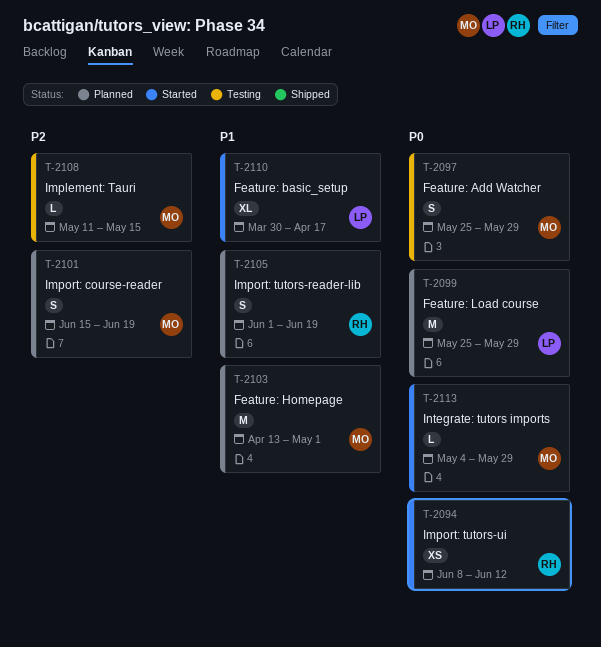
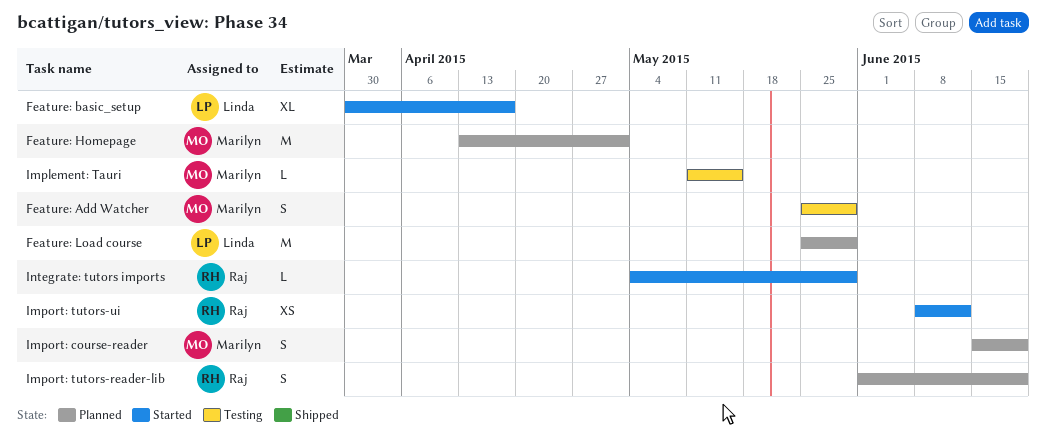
Integrate: tutors imports, owner: Marilyn -> Raj

